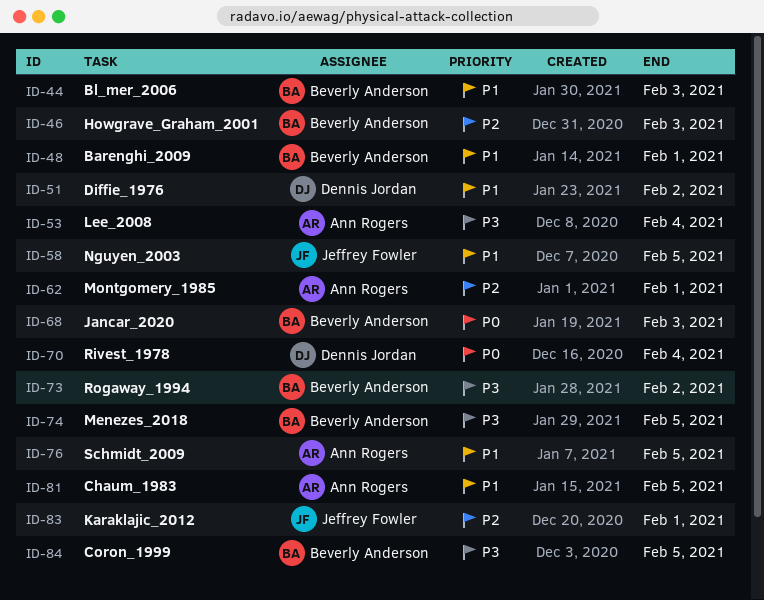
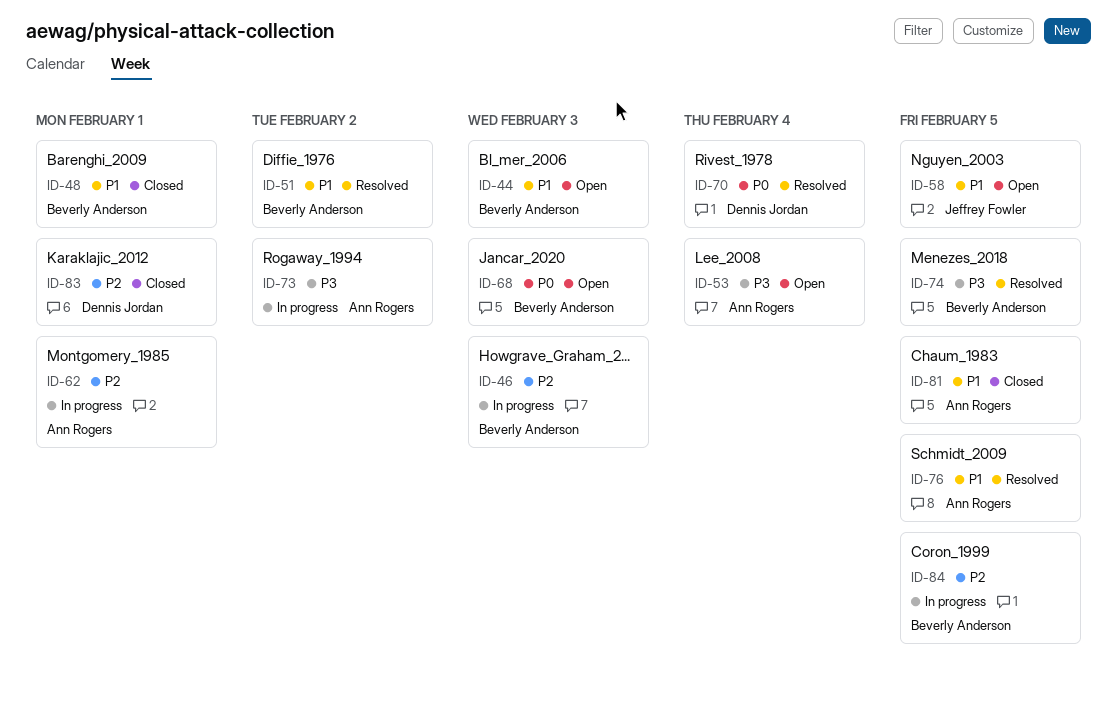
ID-51, owner: Dennis Jordan -> Beverly Anderson
ID-73, owner: Beverly Anderson -> Ann Rogers
ID-83, owner: Jeffrey Fowler -> Dennis Jordan
ID-84, priority: P3 -> P2

